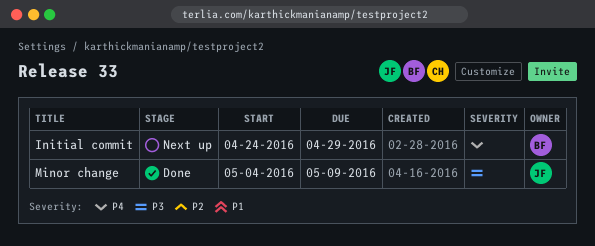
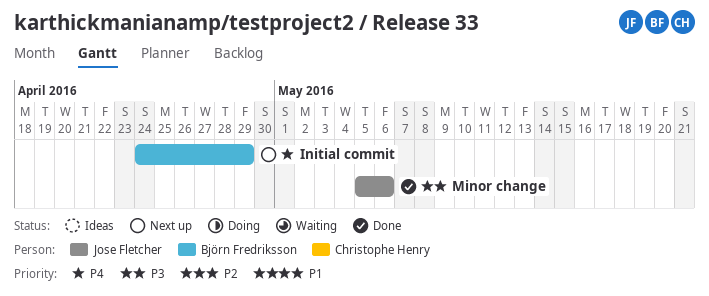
Minor change, start: May 4 -> May 5
Minor change, due: May 9 -> May 6

